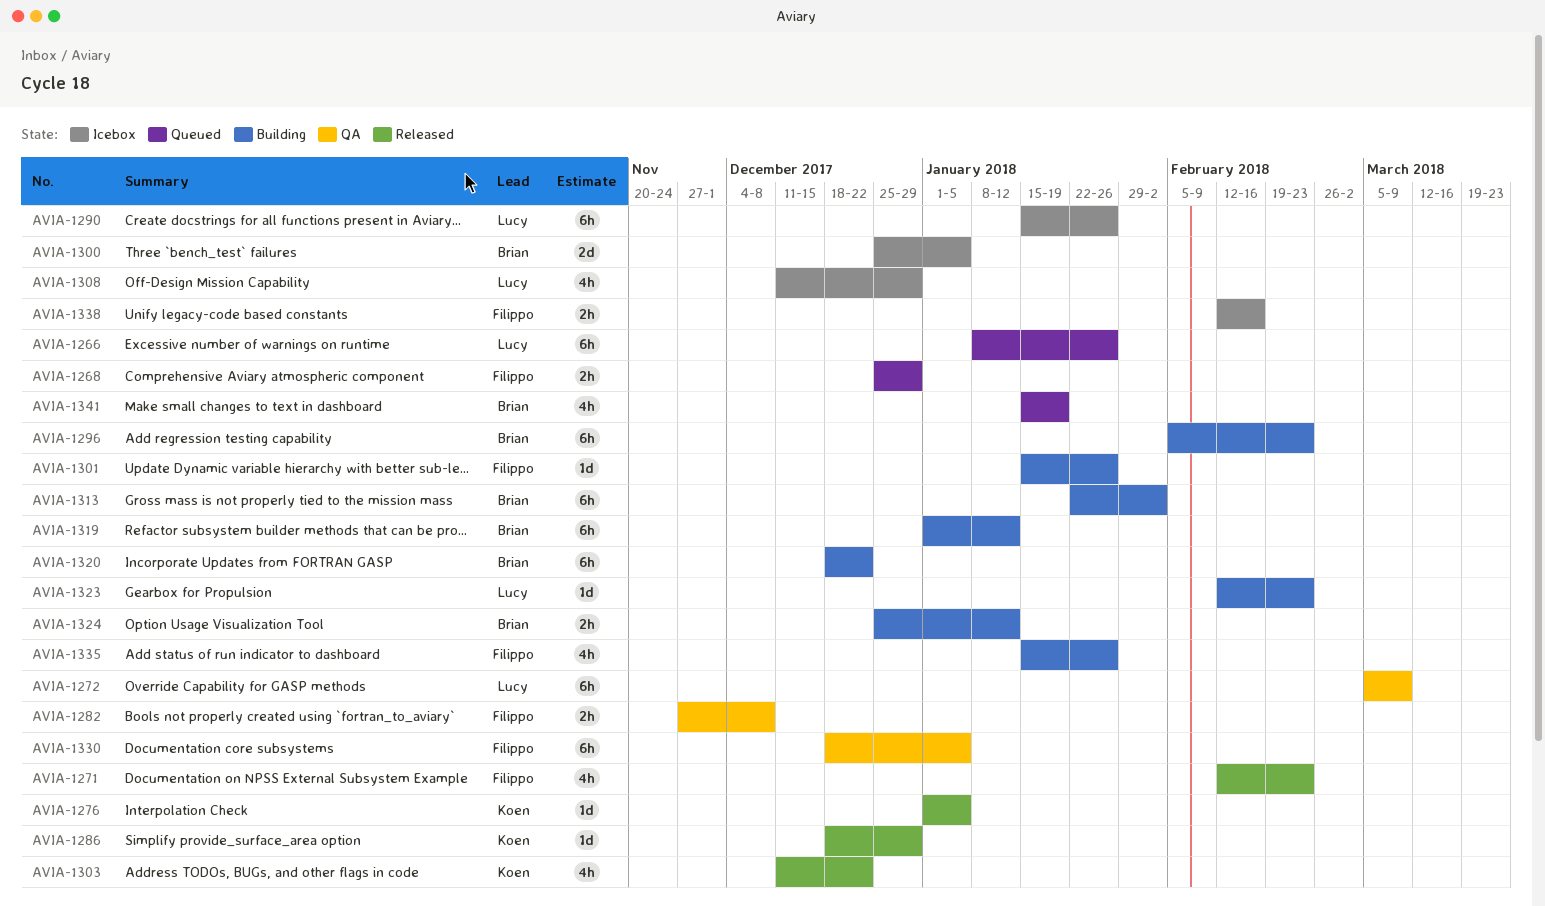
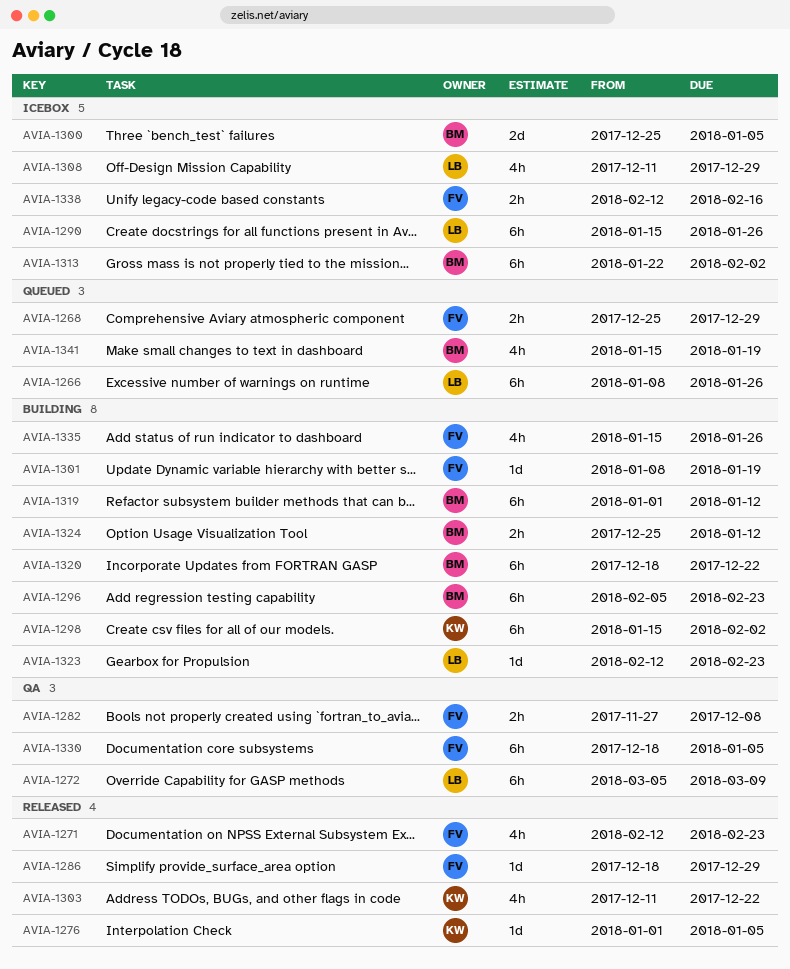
AVIA-1286, owner: Koen -> Filippo
AVIA-1298: none -> present
AVIA-1301, start: Jan 15 -> Jan 8
AVIA-1301, due: Jan 26 -> Jan 19
AVIA-1313, status: Building -> Icebox

